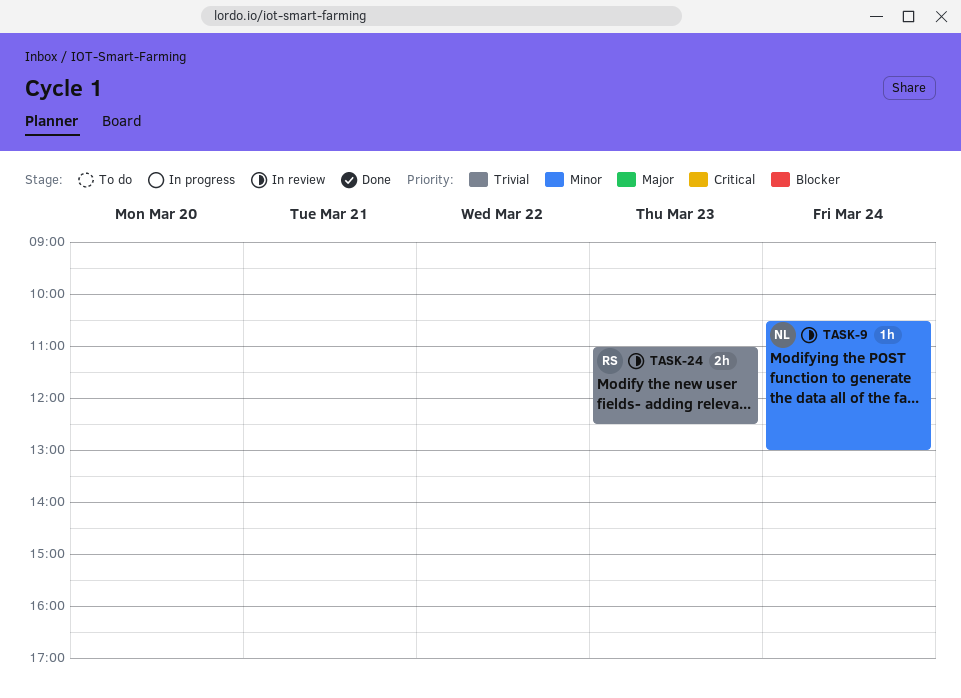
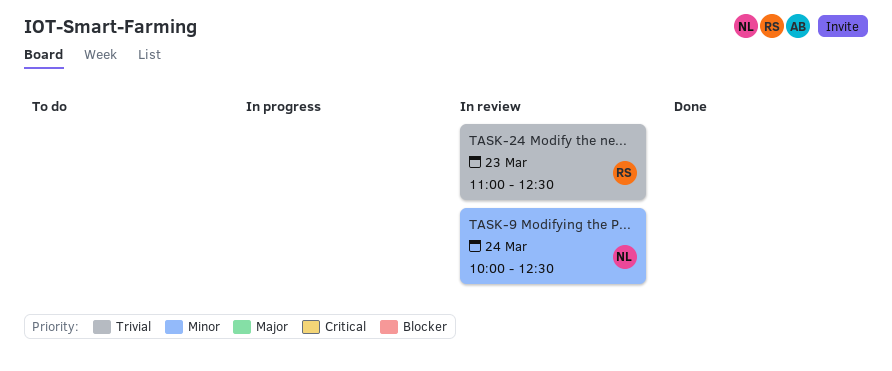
TASK-9, begins: 10:30 -> 10:00
TASK-9, ends: 13:00 -> 12:30

